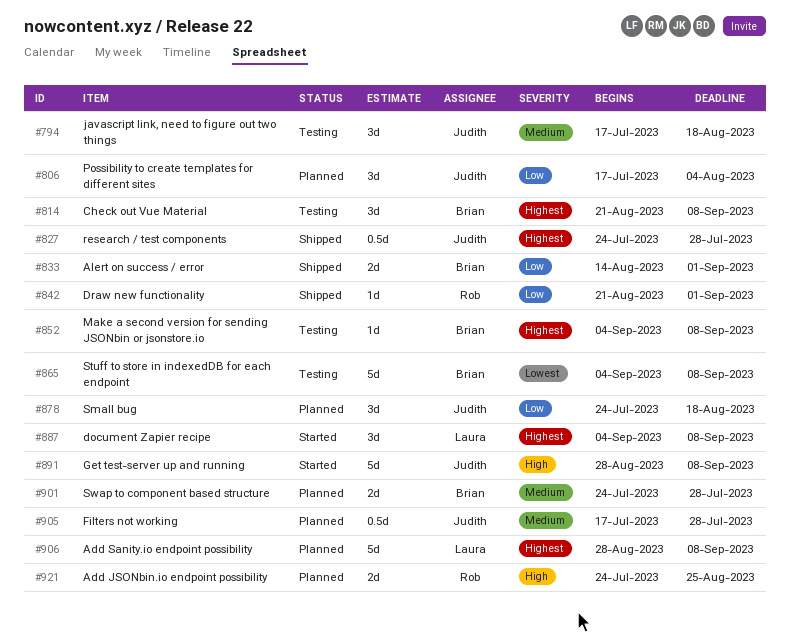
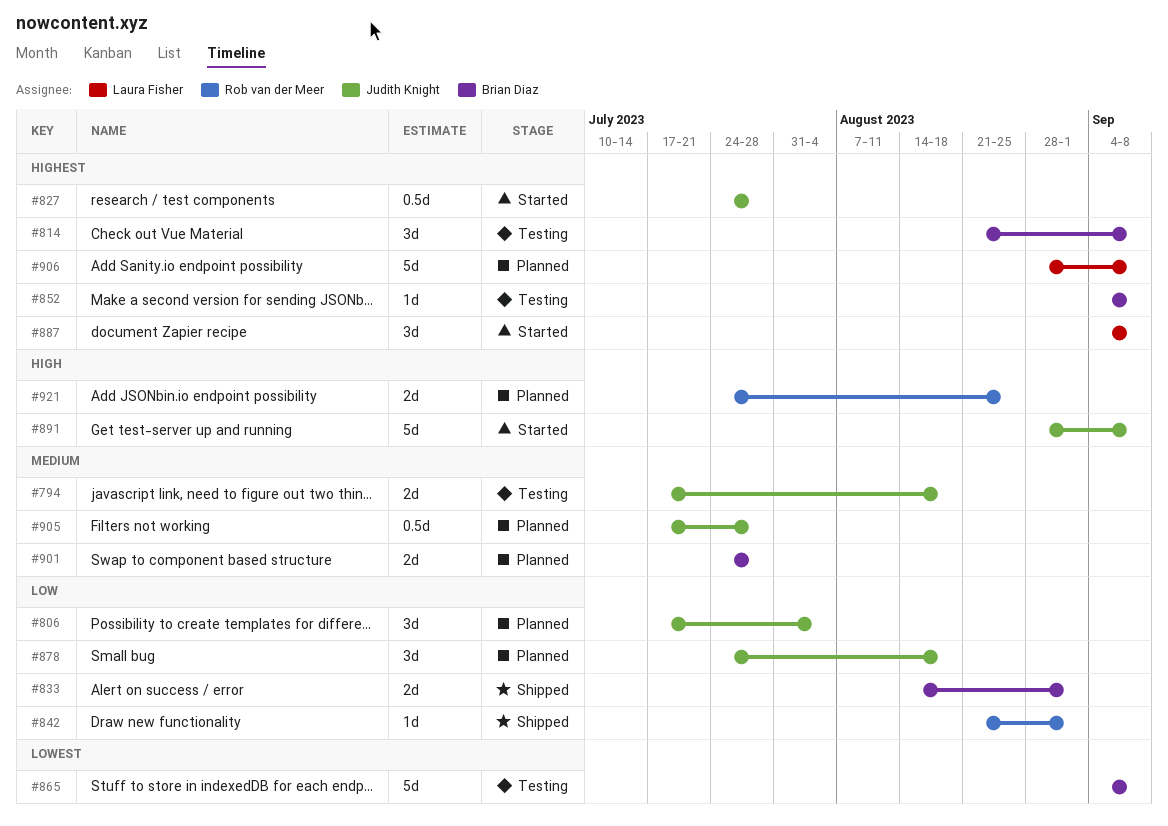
#794, estimate: 3d -> 2d
#827, status: Shipped -> Started

